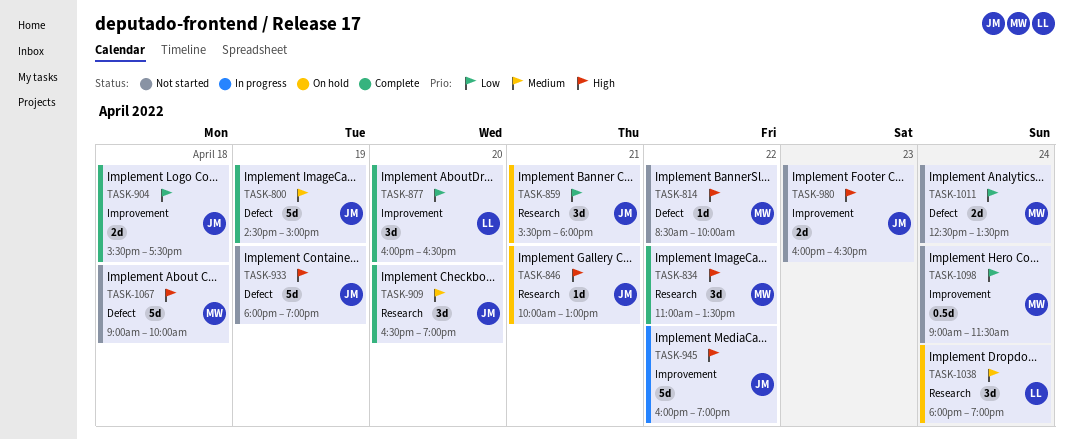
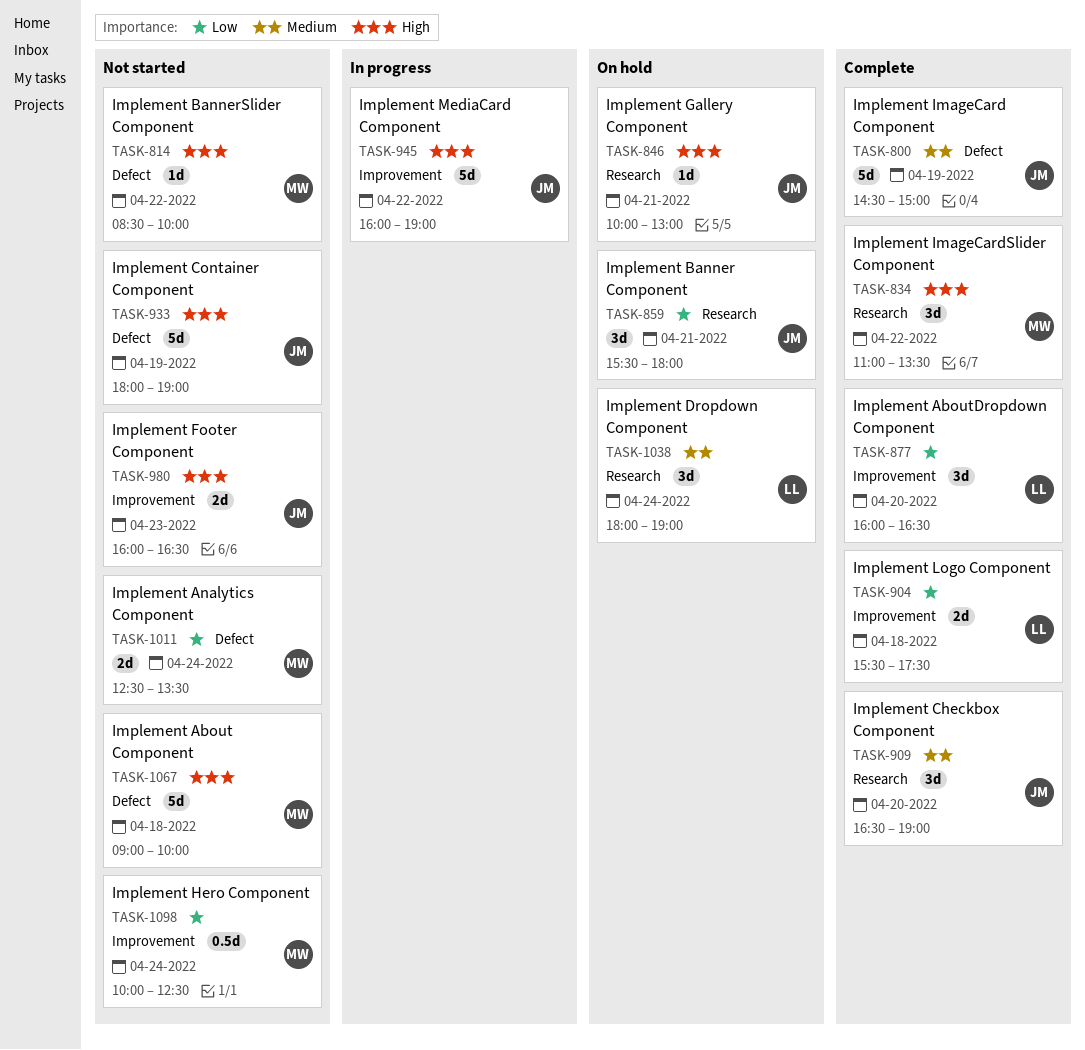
TASK-904, owner: JM -> LL
TASK-1098, begins: 09:00 -> 10:00
TASK-1098, ends: 11:30 -> 12:30

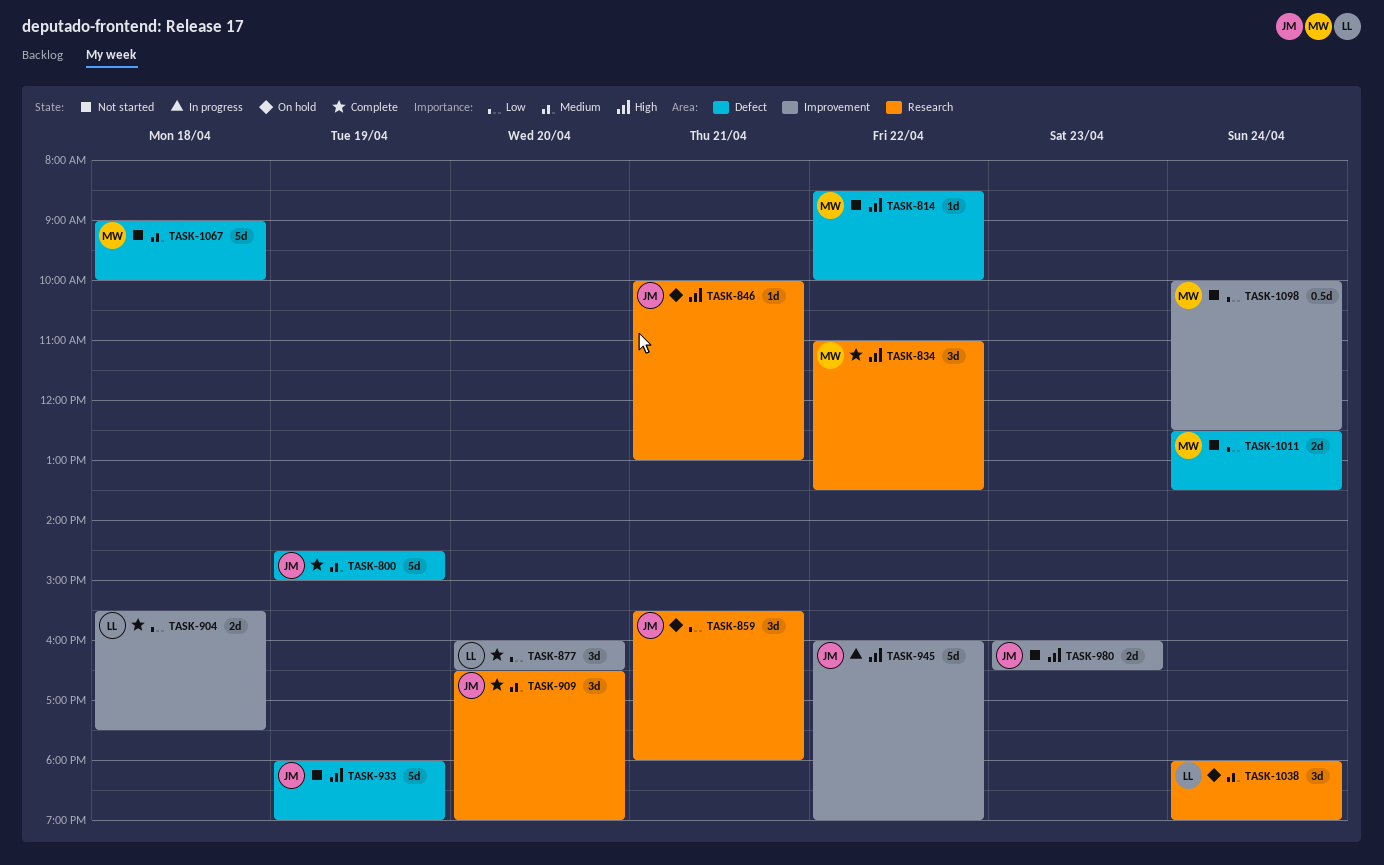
TASK-1067, priority: High -> Medium

